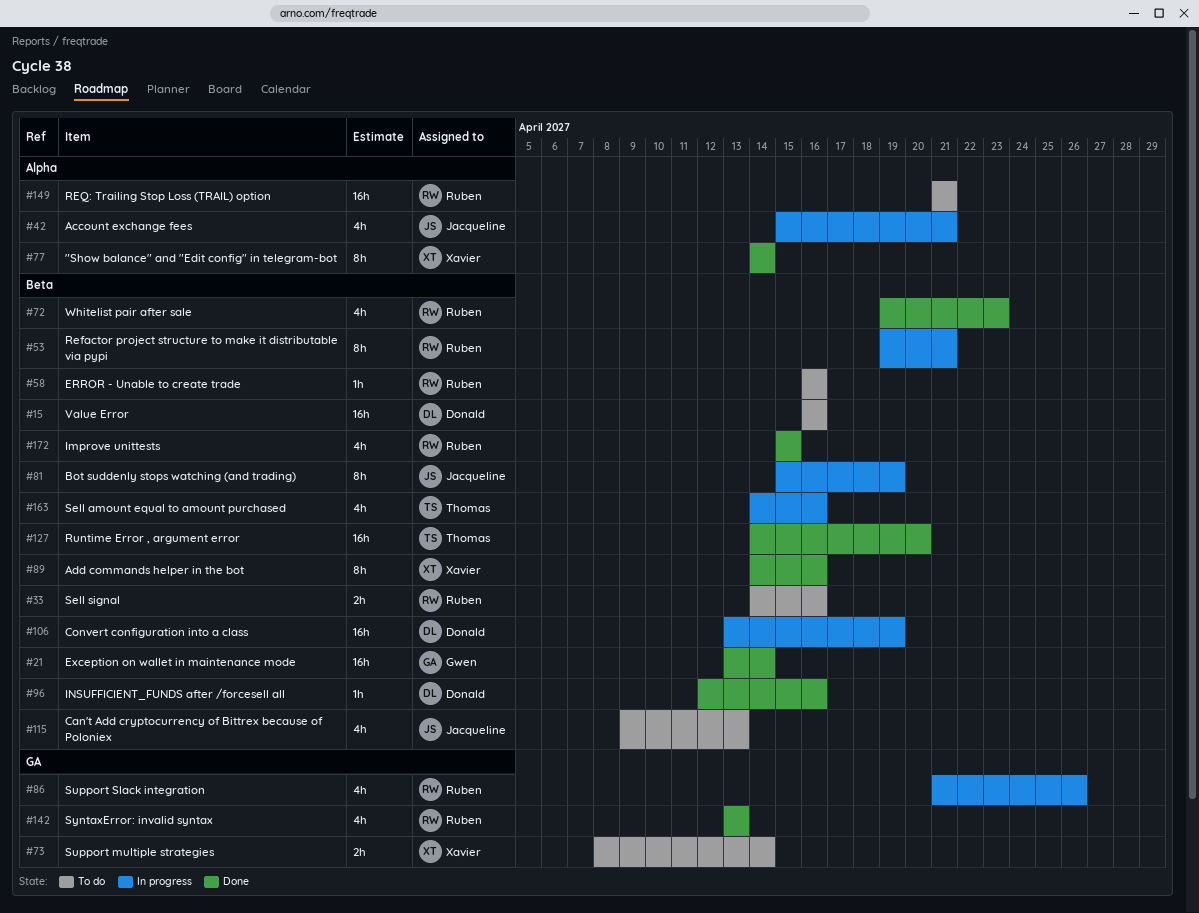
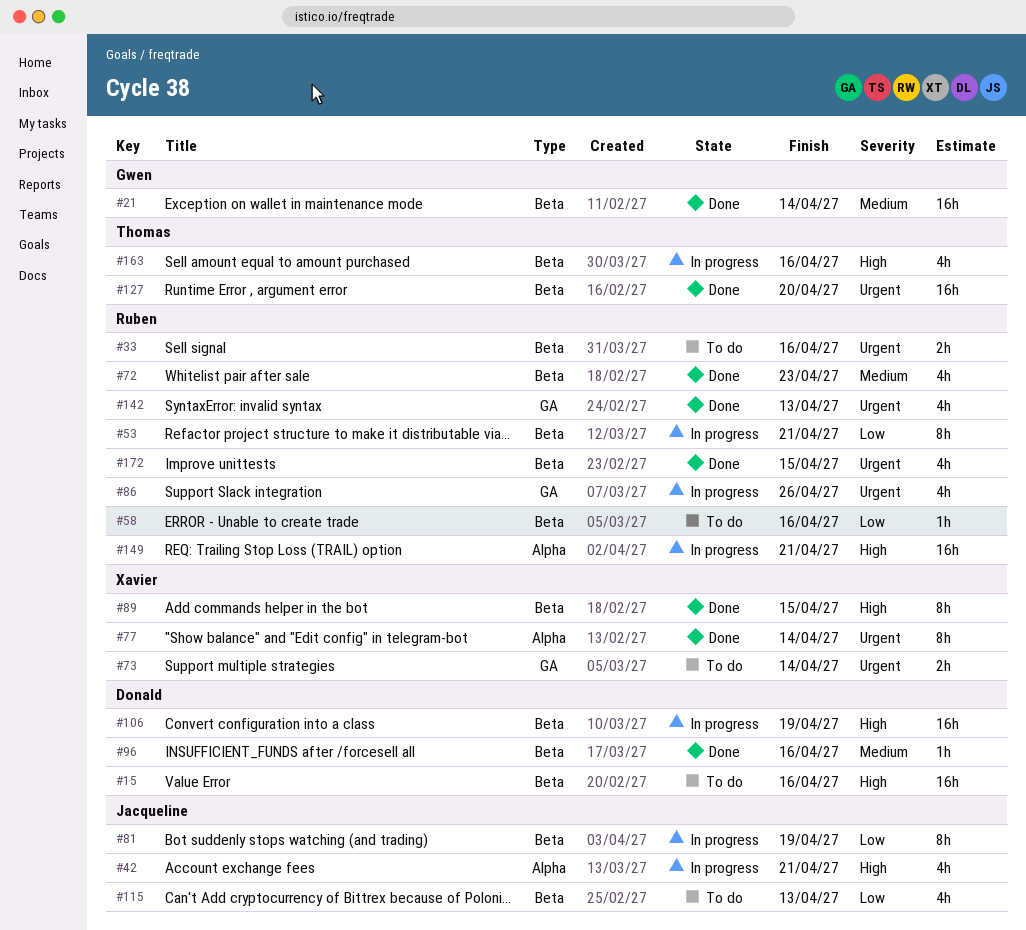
#89, due: Apr 16 -> Apr 15
#149, status: To do -> In progress

